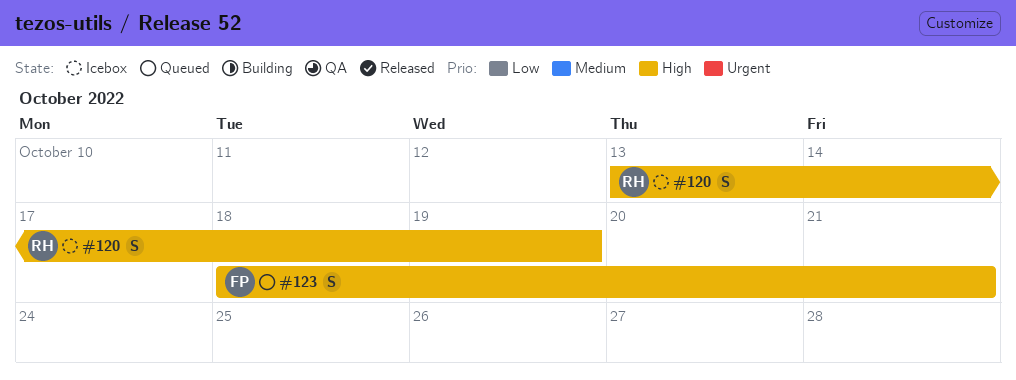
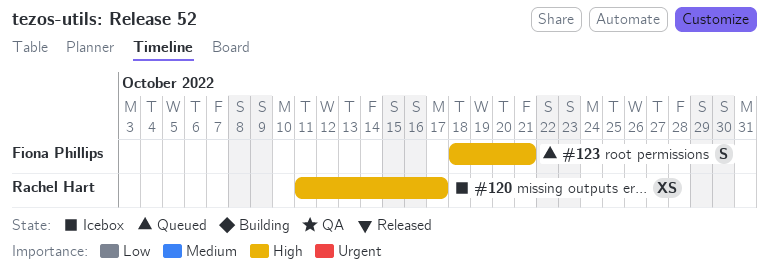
#120, estimate: S -> XS
#120, start: Oct 13 -> Oct 11
#120, due: Oct 19 -> Oct 17

